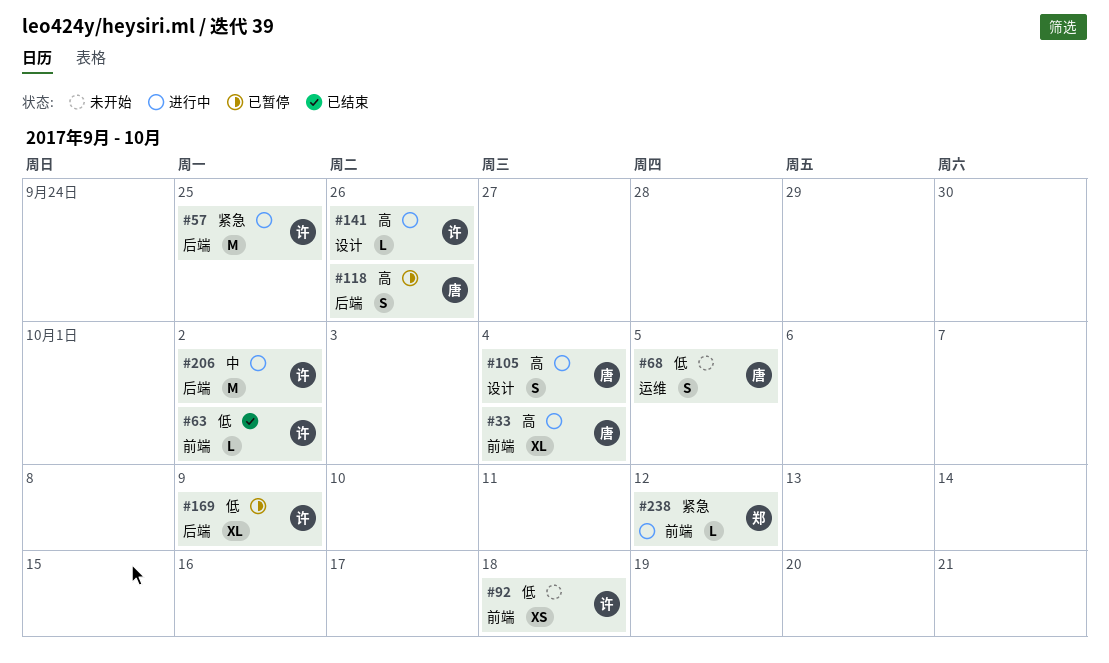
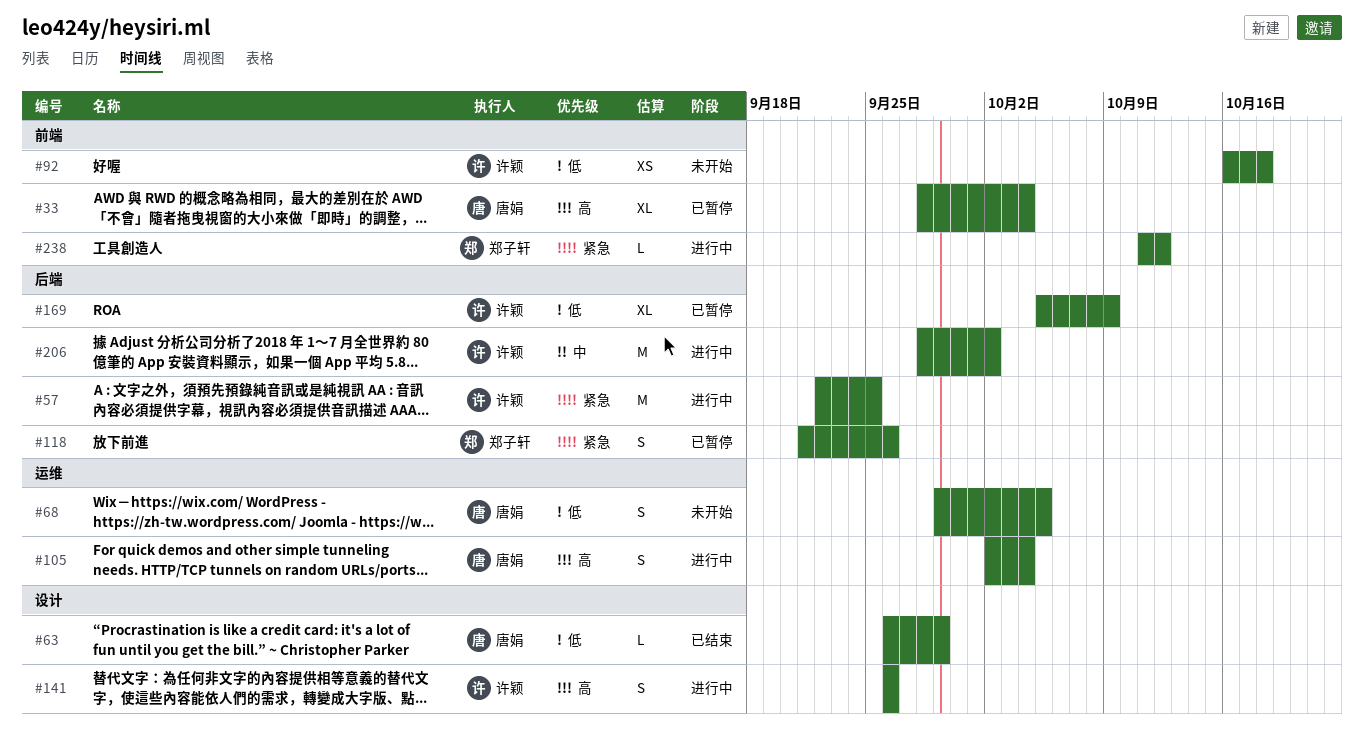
#33, status: 进行中 -> 已暂停
#63, owner: 许颖 -> 唐娟
#63, label: 前端 -> 设计
#63, due: Oct 2 -> Sep 29
#105, label: 设计 -> 运维
#118, owner: 唐娟 -> 郑子轩
#118, priority: 高 -> 紧急
#141, estimate: L -> S

